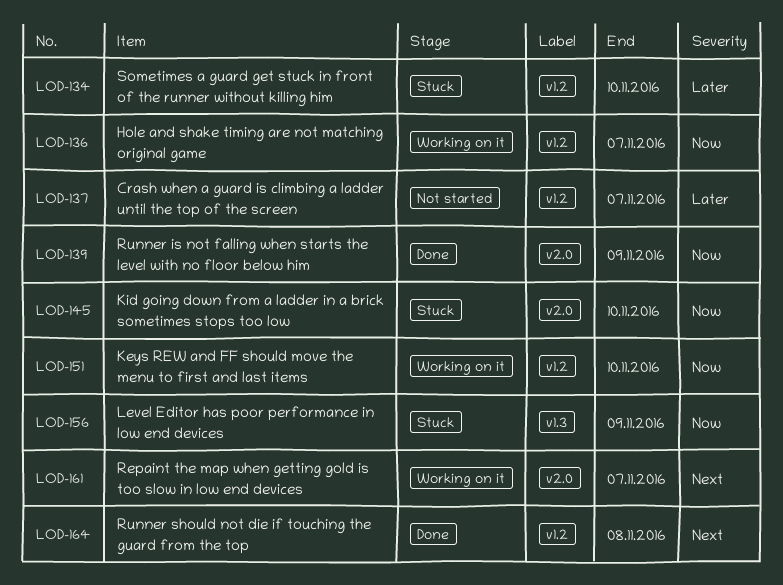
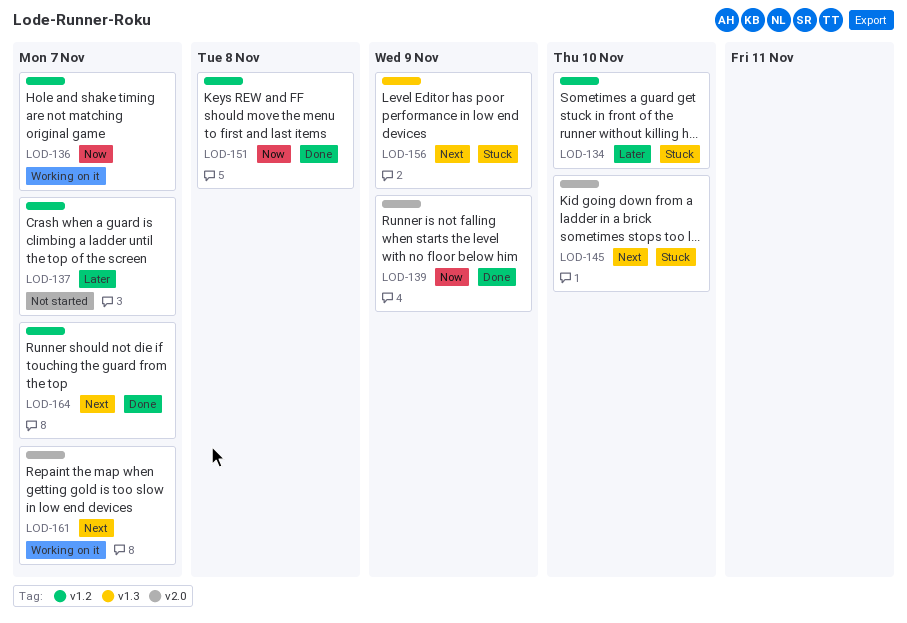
LOD-145, priority: Now -> Next
LOD-151, status: Working on it -> Done
LOD-151, due: Nov 10 -> Nov 8
LOD-156, priority: Now -> Next
LOD-164, due: Nov 8 -> Nov 7

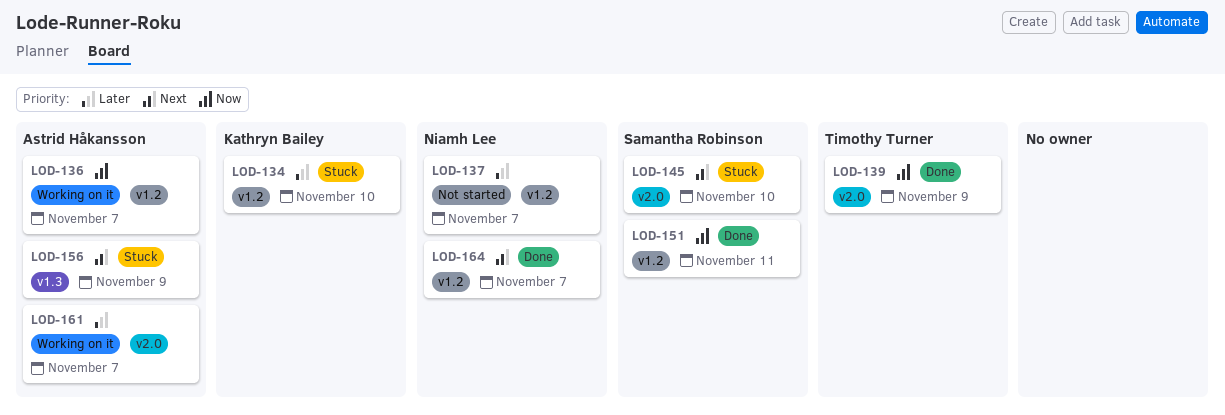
LOD-151, due: Nov 8 -> Nov 11
LOD-161, priority: Next -> Later

